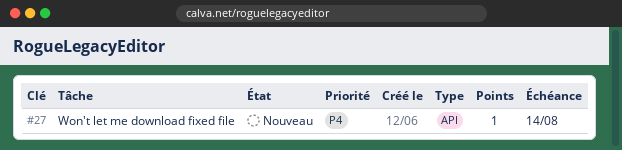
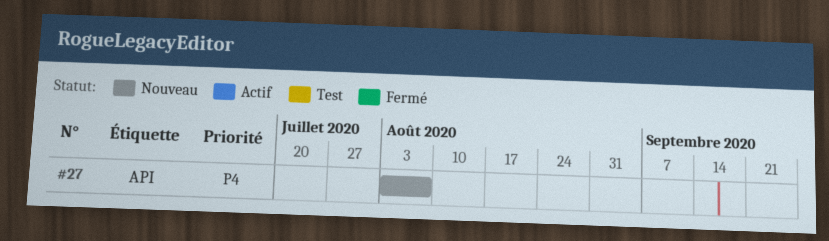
#27, due: Aug 14 -> Aug 7

